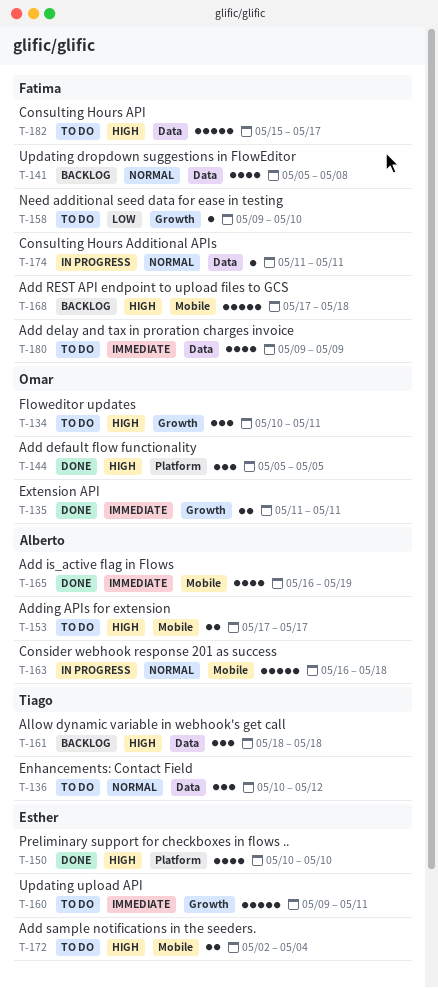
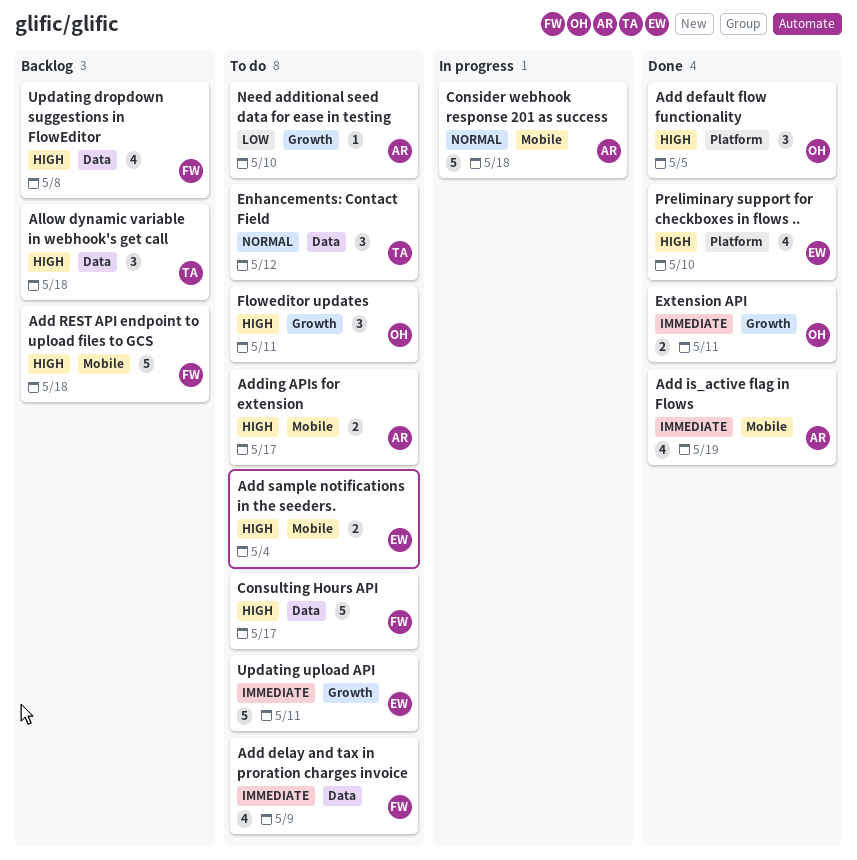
Consulting Hours Additional APIs: present -> none
Need additional seed data for ease in testing, owner: Fatima -> Alberto
Updating dropdown suggestions in FlowEditor, priority: Normal -> High

